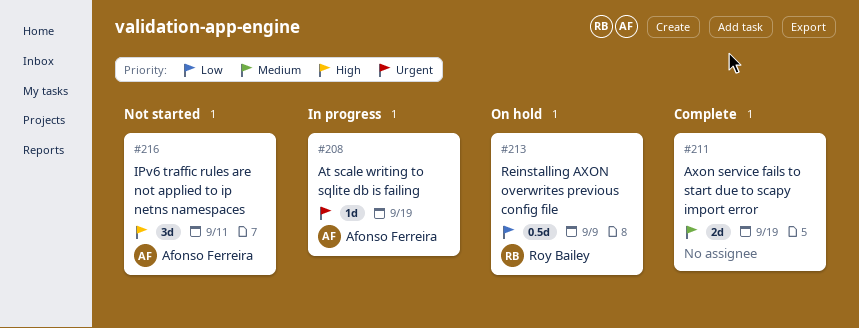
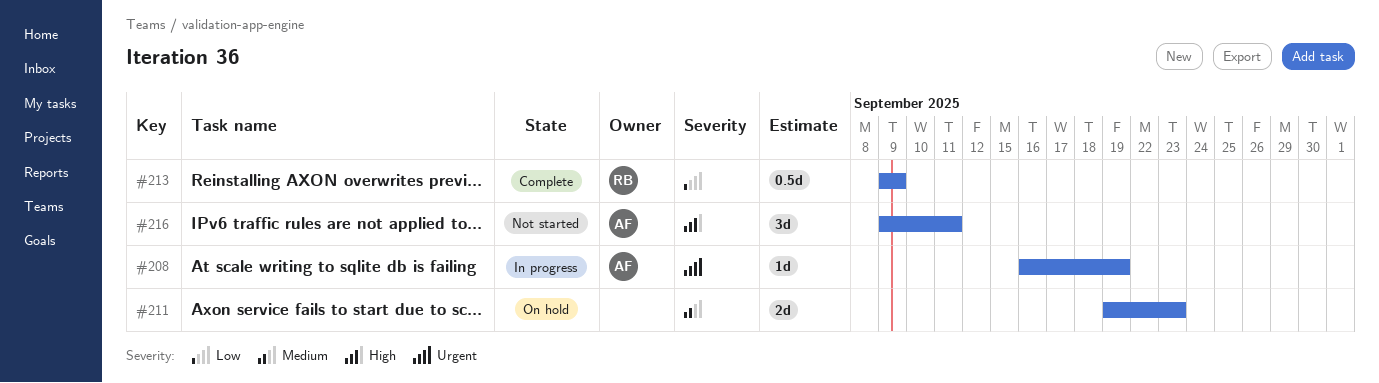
#211, status: Complete -> On hold
#211, due: Sep 19 -> Sep 23
#213, status: On hold -> Complete

